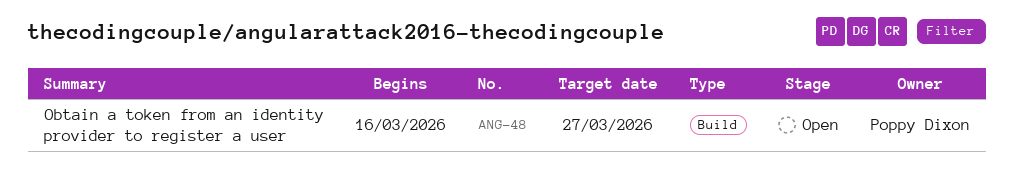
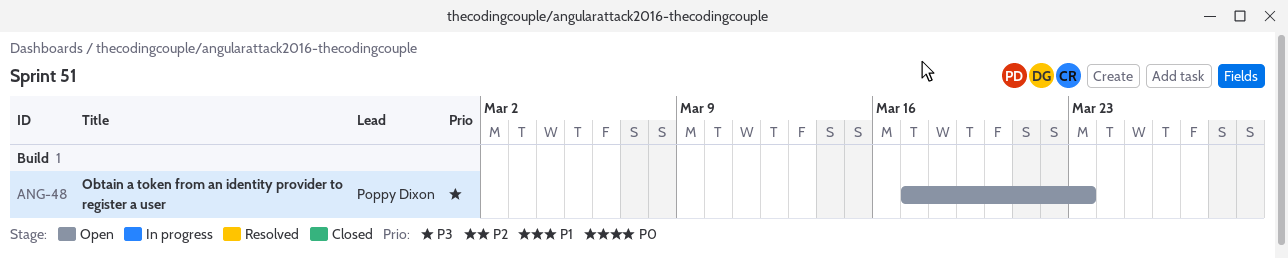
ANG-48, start: Mar 16 -> Mar 17
ANG-48, due: Mar 27 -> Mar 23

